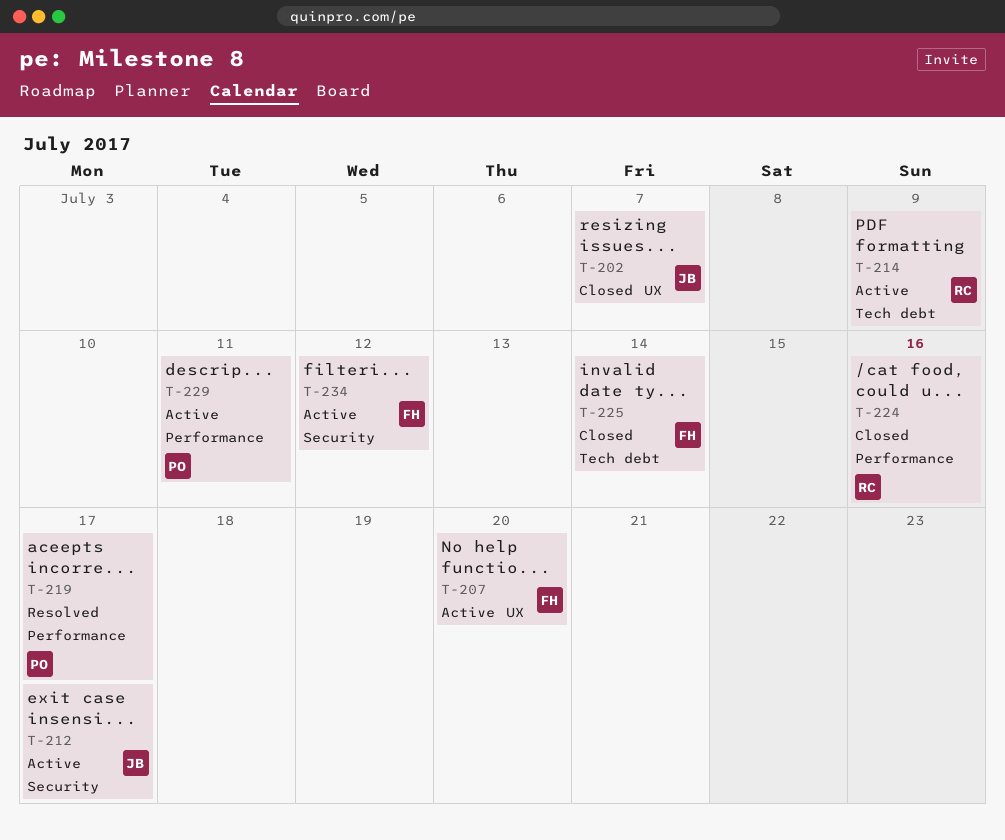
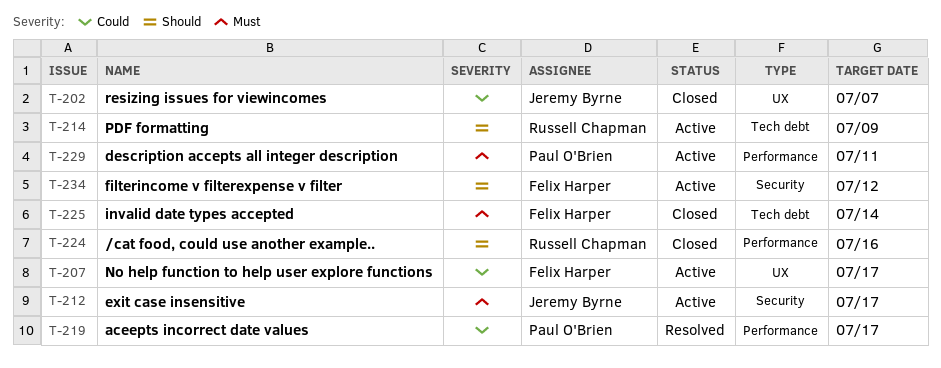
T-207, due: Jul 20 -> Jul 17

